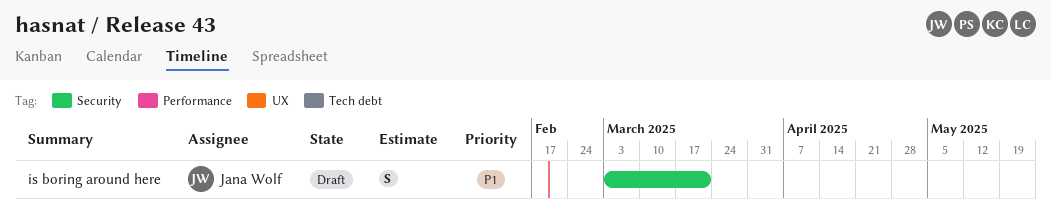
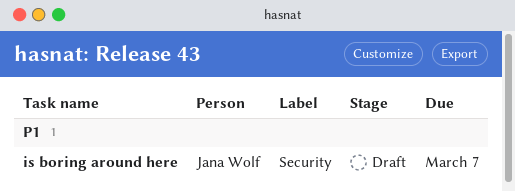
is boring around here, due: Mar 21 -> Mar 7

